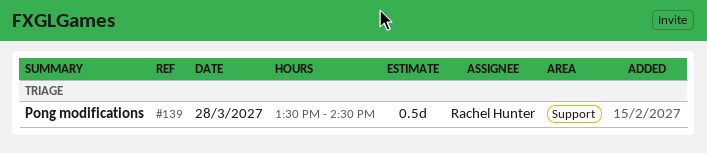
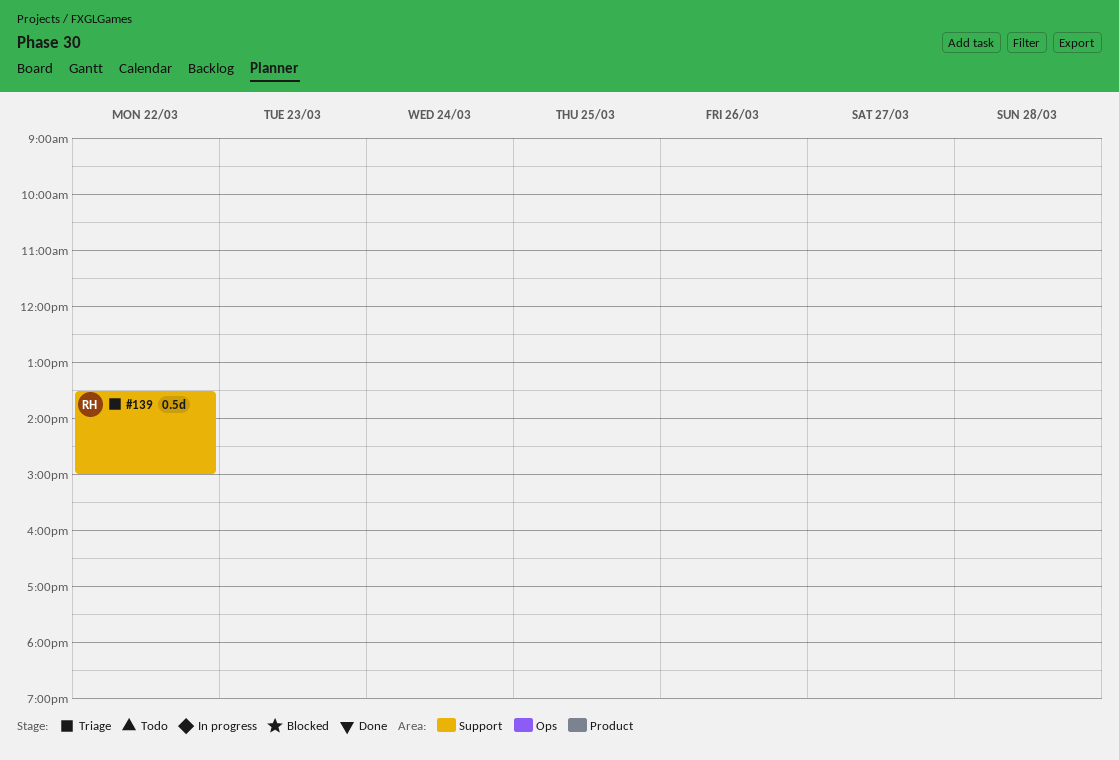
#139, day: Mar 28 -> Mar 22
#139, ends: 14:30 -> 15:00

